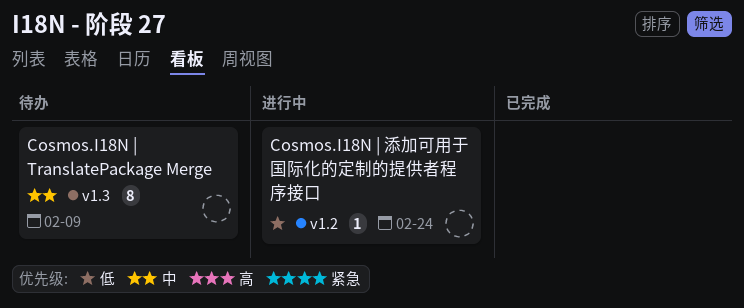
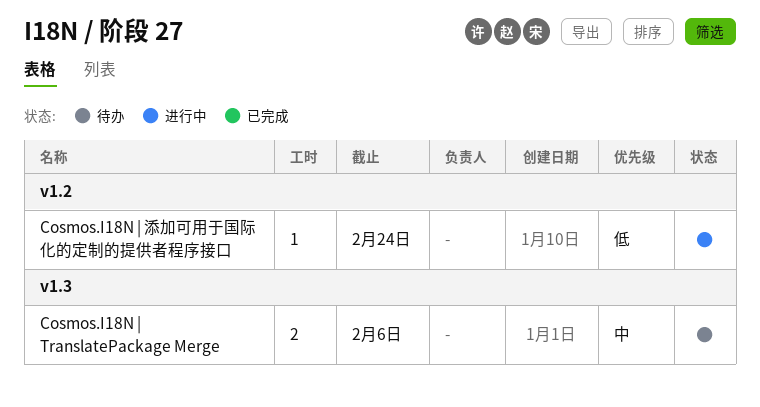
Cosmos.I18N | TranslatePackage Merge, estimate: 8 -> 2
Cosmos.I18N | TranslatePackage Merge, due: Feb 9 -> Feb 6

